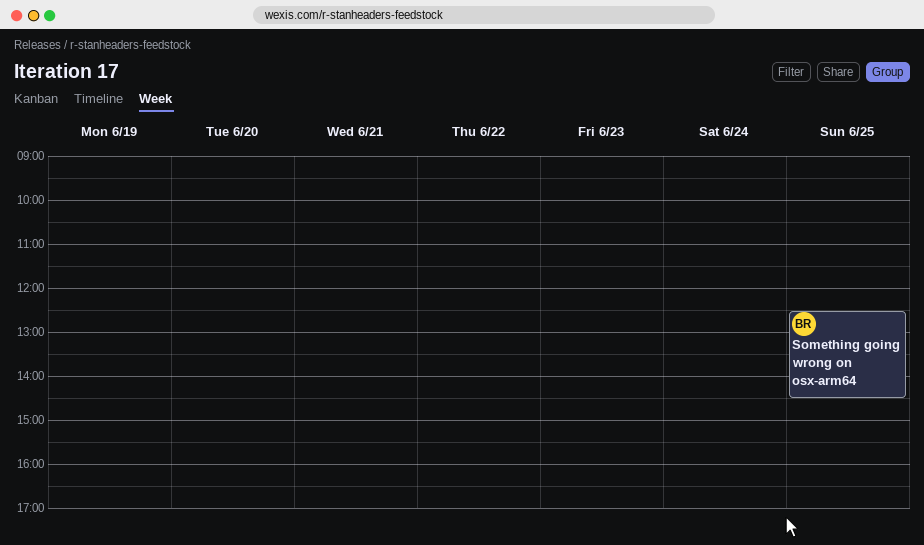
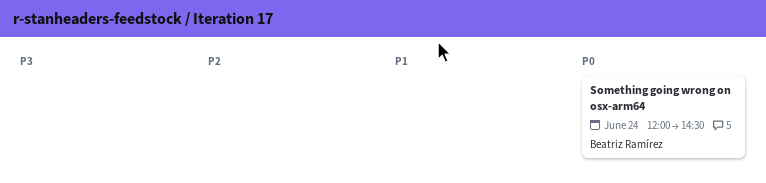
Something going wrong on osx-arm64, day: Jun 25 -> Jun 24
Something going wrong on osx-arm64, begins: 12:30 -> 12:00

